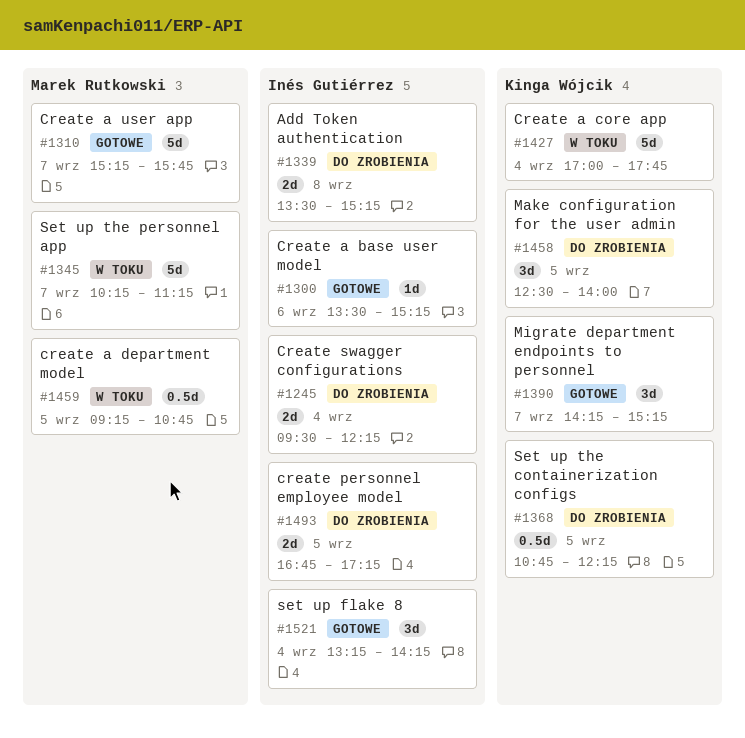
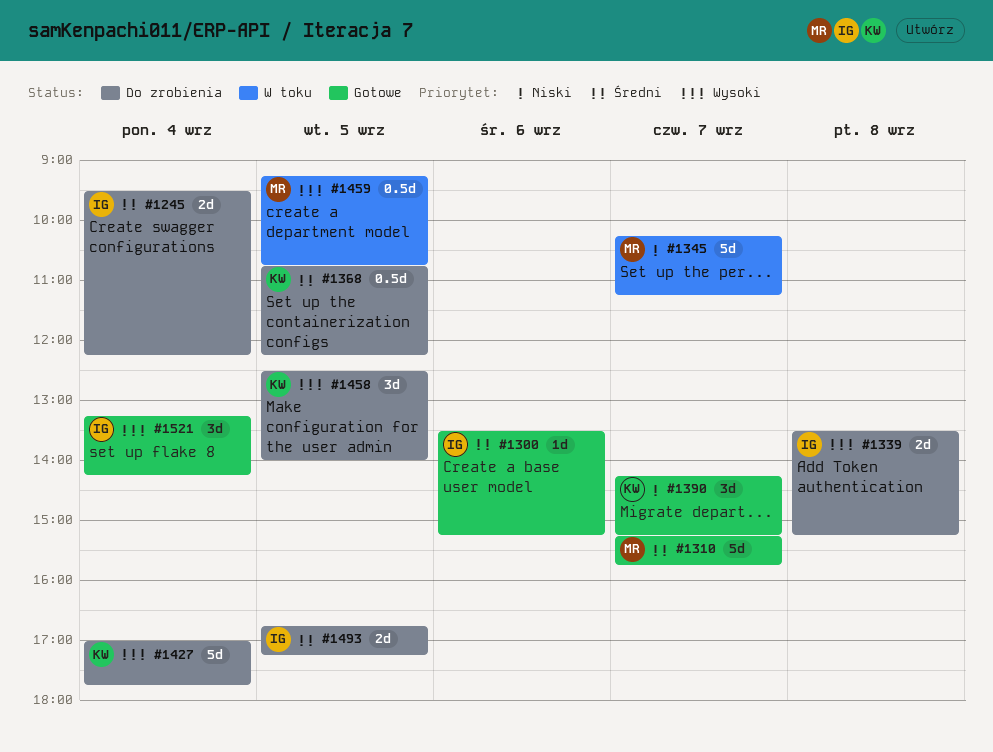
#1427, status: W toku -> Do zrobienia

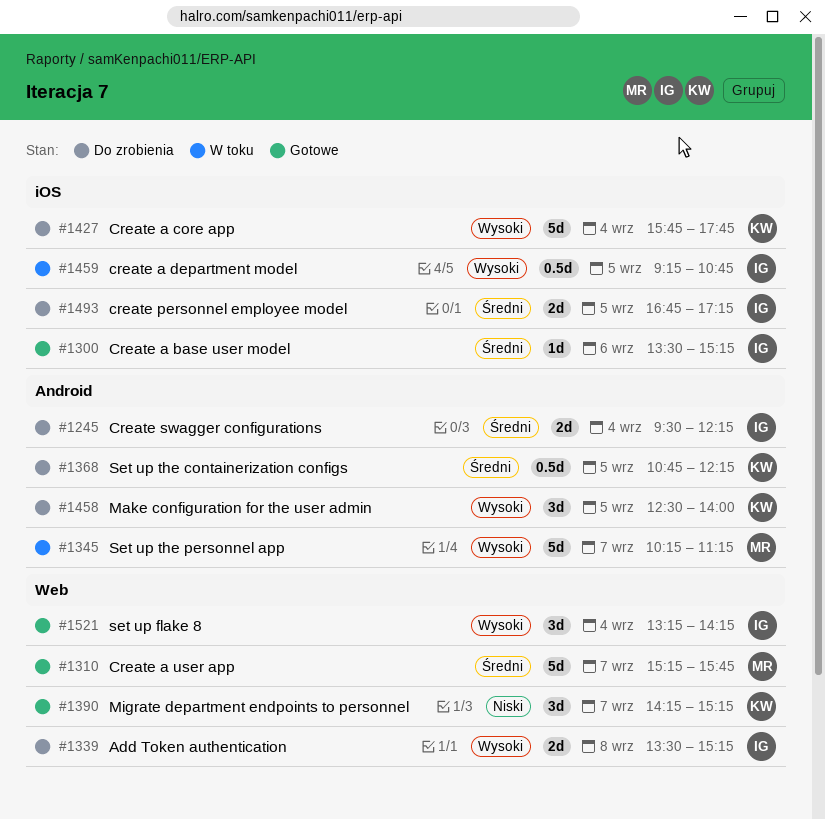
#1345, priority: Niski -> Wysoki
#1427, begins: 17:00 -> 15:45
#1459, owner: MR -> IG

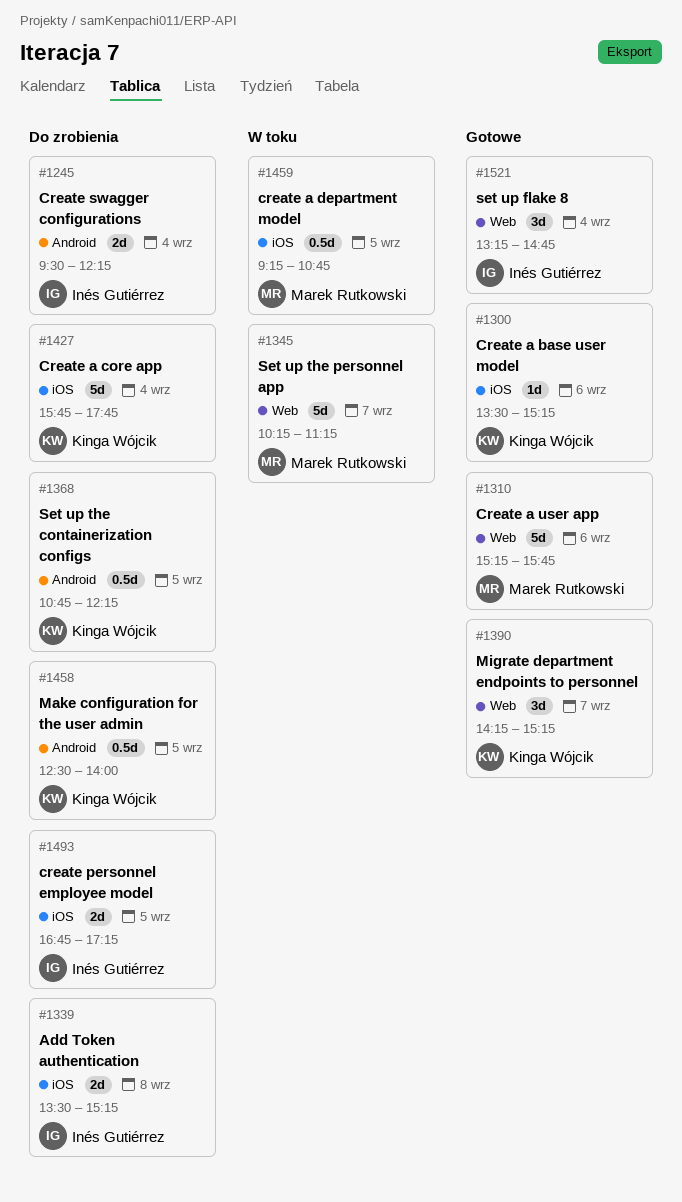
#1300, owner: Inés Gutiérrez -> Kinga Wójcik
#1310, day: Sep 7 -> Sep 6
#1339, label: Web -> iOS
#1345, label: Android -> Web
#1458, estimate: 3d -> 0.5d
#1459, owner: Inés Gutiérrez -> Marek Rutkowski
#1521, ends: 14:15 -> 14:45

